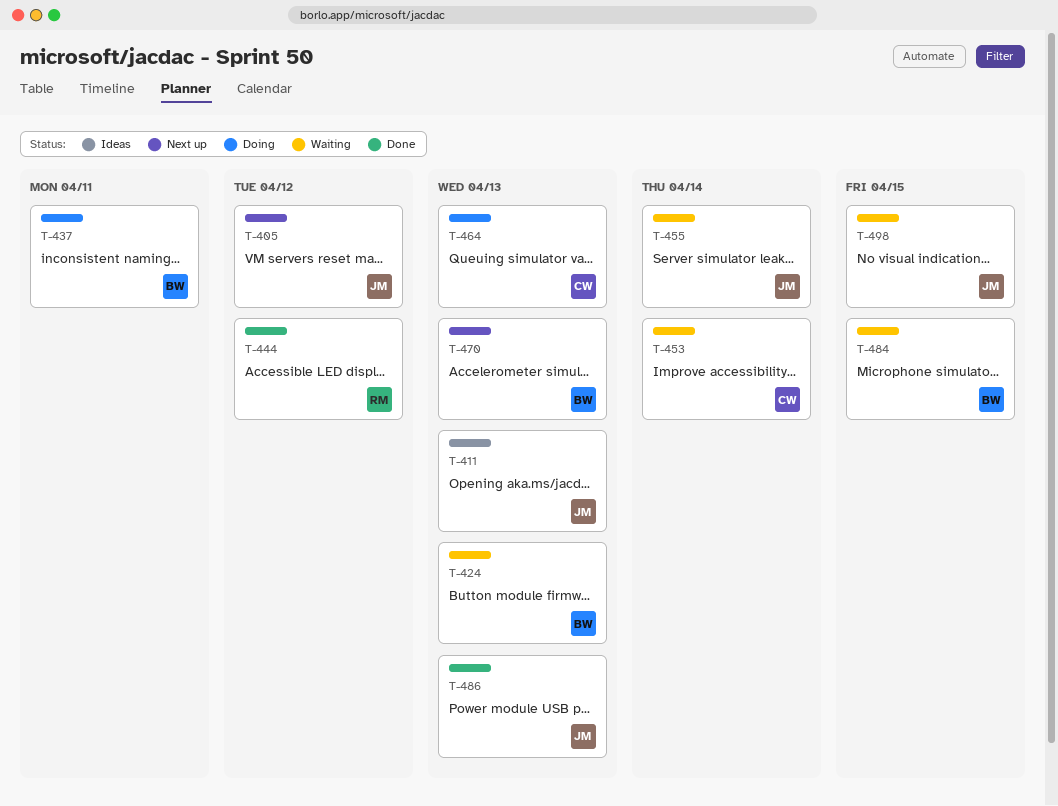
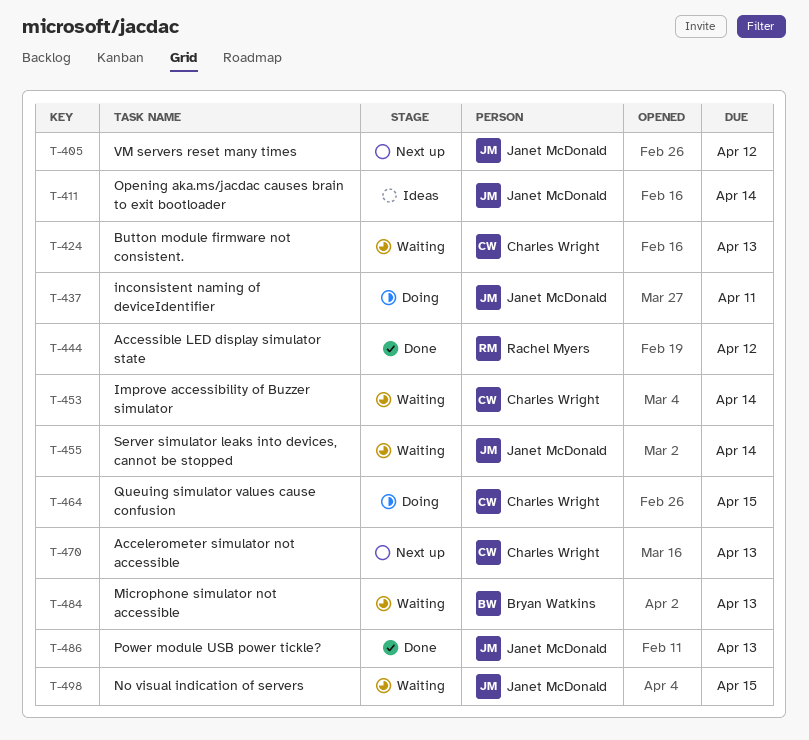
T-411, due: Apr 13 -> Apr 14
T-424, owner: Bryan Watkins -> Charles Wright
T-437, owner: Bryan Watkins -> Janet McDonald
T-464, due: Apr 13 -> Apr 15
T-470, owner: Bryan Watkins -> Charles Wright
T-484, due: Apr 15 -> Apr 13

